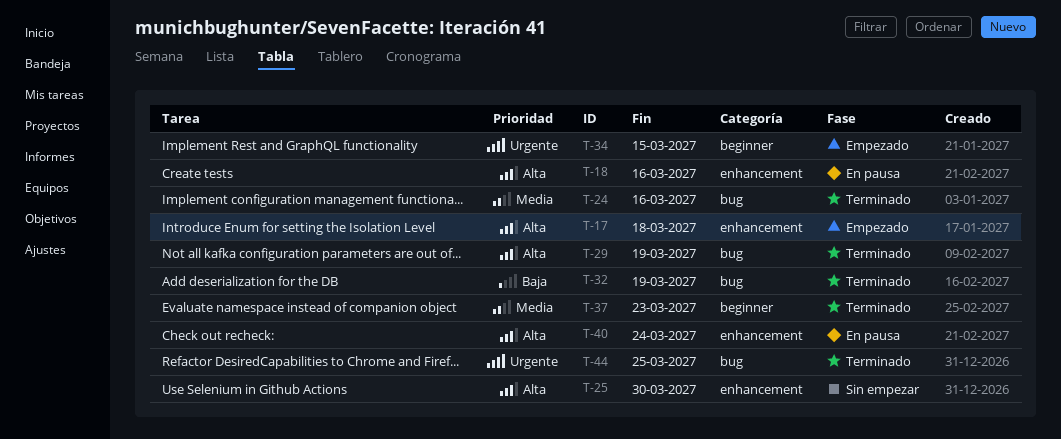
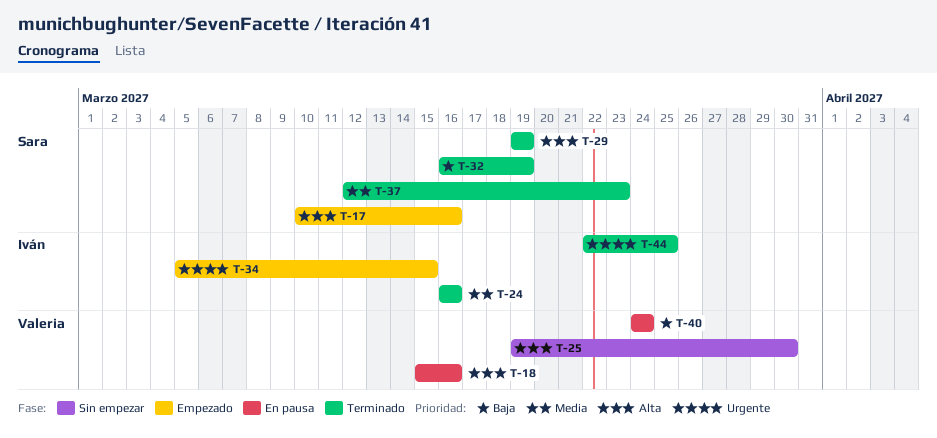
T-17, due: Mar 18 -> Mar 16
T-40, priority: Alta -> Baja

